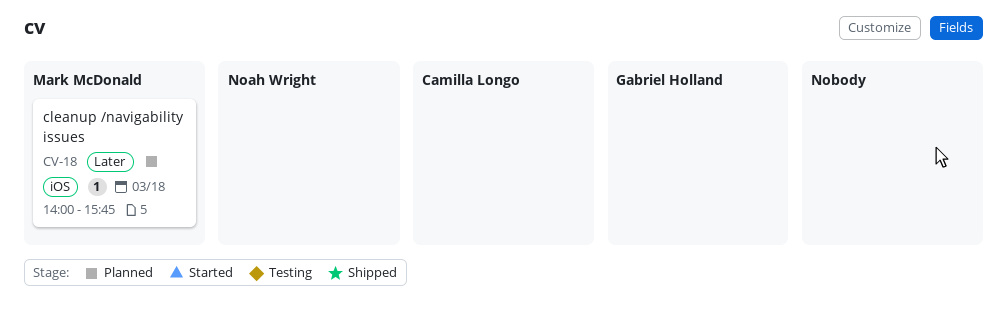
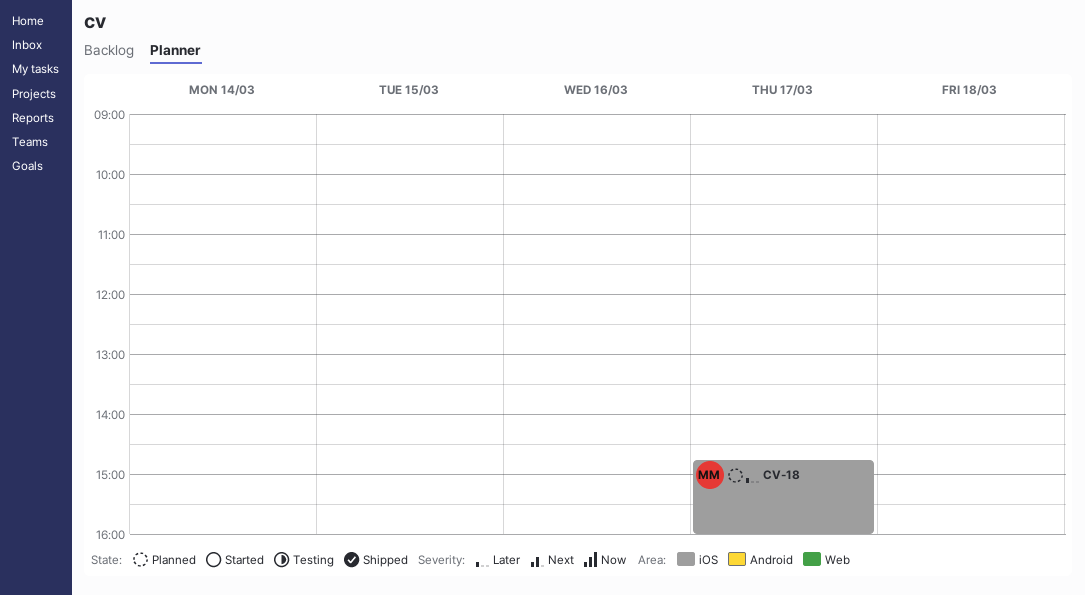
CV-18, day: Mar 18 -> Mar 17
CV-18, begins: 14:00 -> 14:45
CV-18, ends: 15:45 -> 16:00

